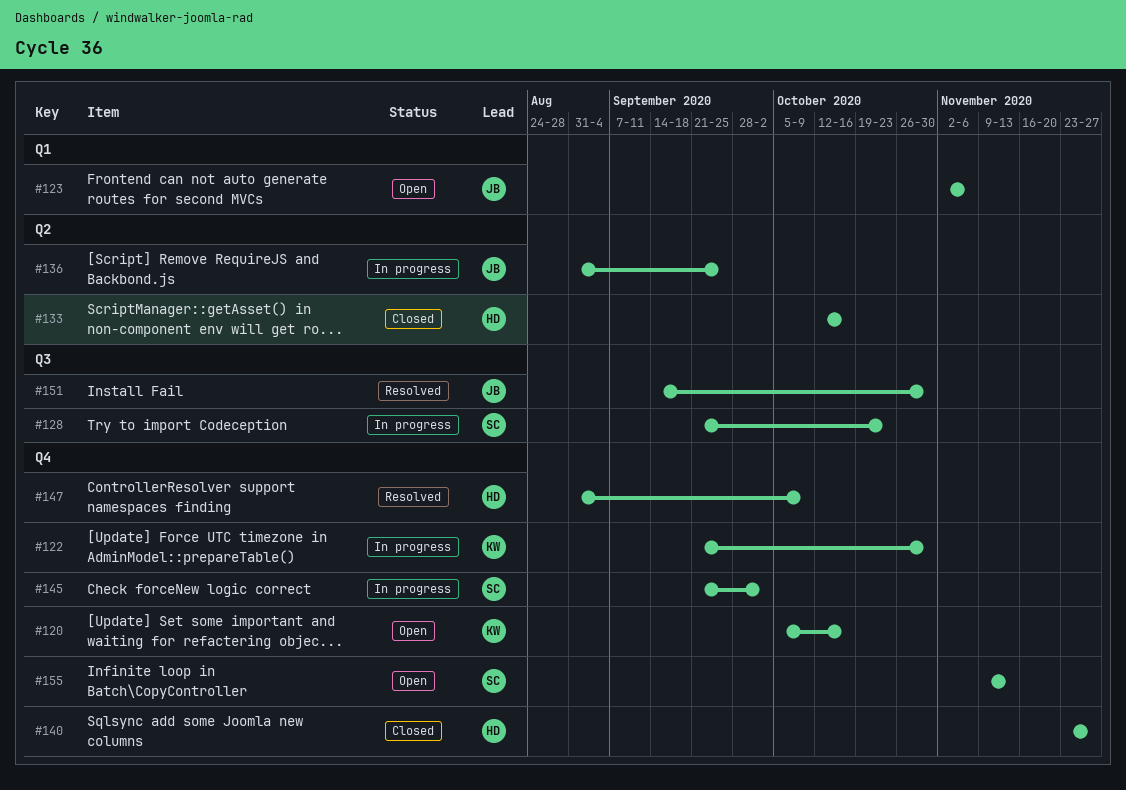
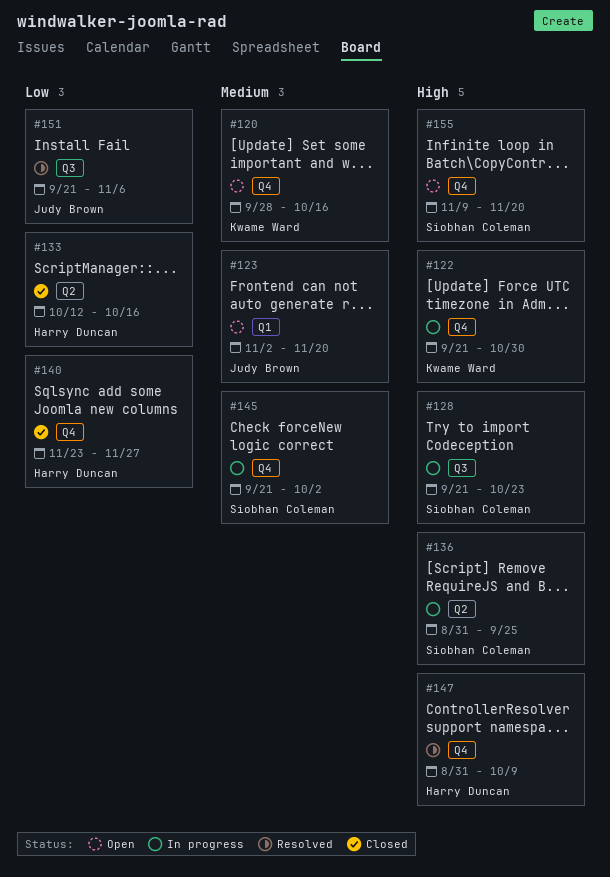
#120, start: Oct 5 -> Sep 28
#123, due: Nov 6 -> Nov 20
#136, owner: Judy Brown -> Siobhan Coleman
#151, start: Sep 14 -> Sep 21
#151, due: Oct 30 -> Nov 6
#155, due: Nov 13 -> Nov 20

